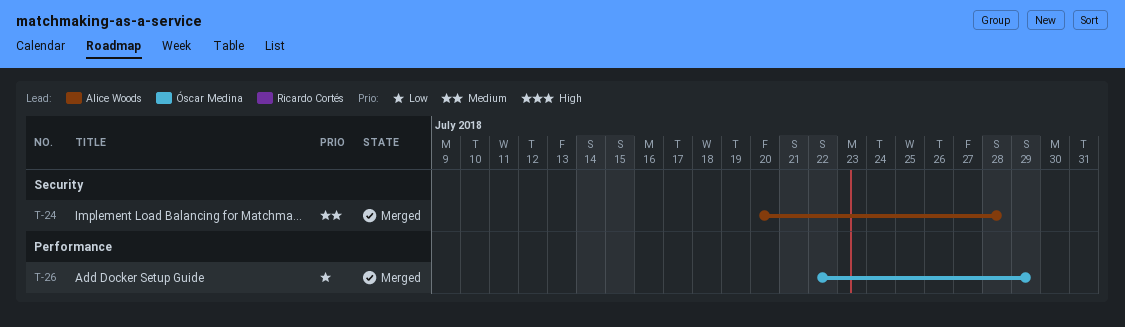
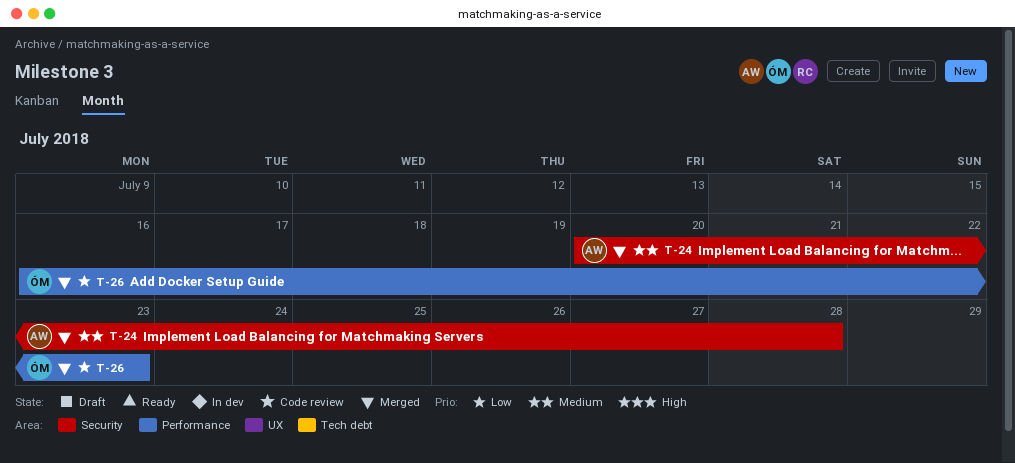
T-26, start: Jul 22 -> Jul 16
T-26, due: Jul 29 -> Jul 23

